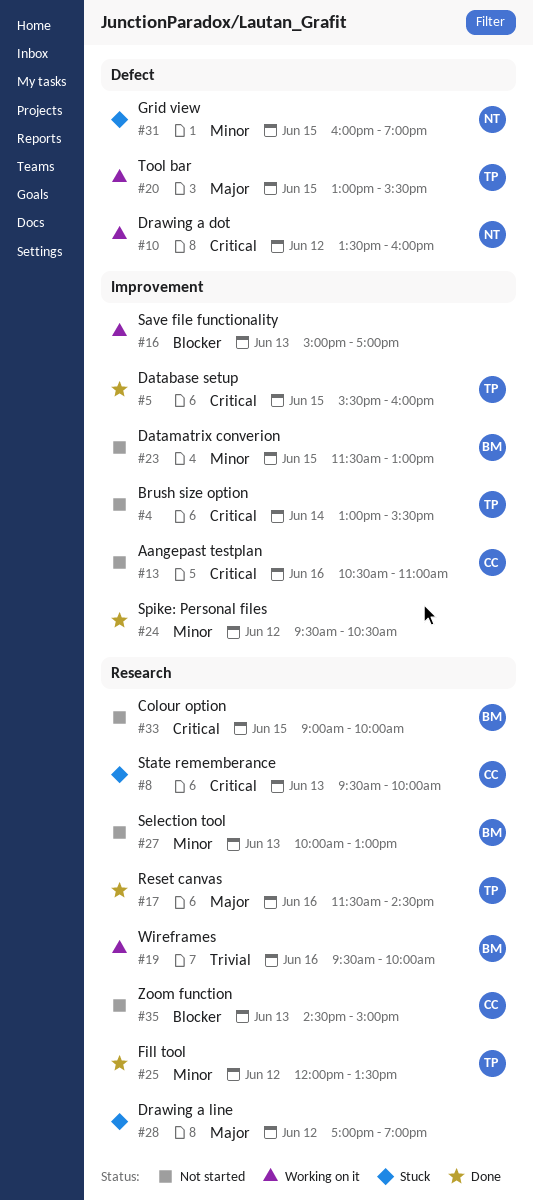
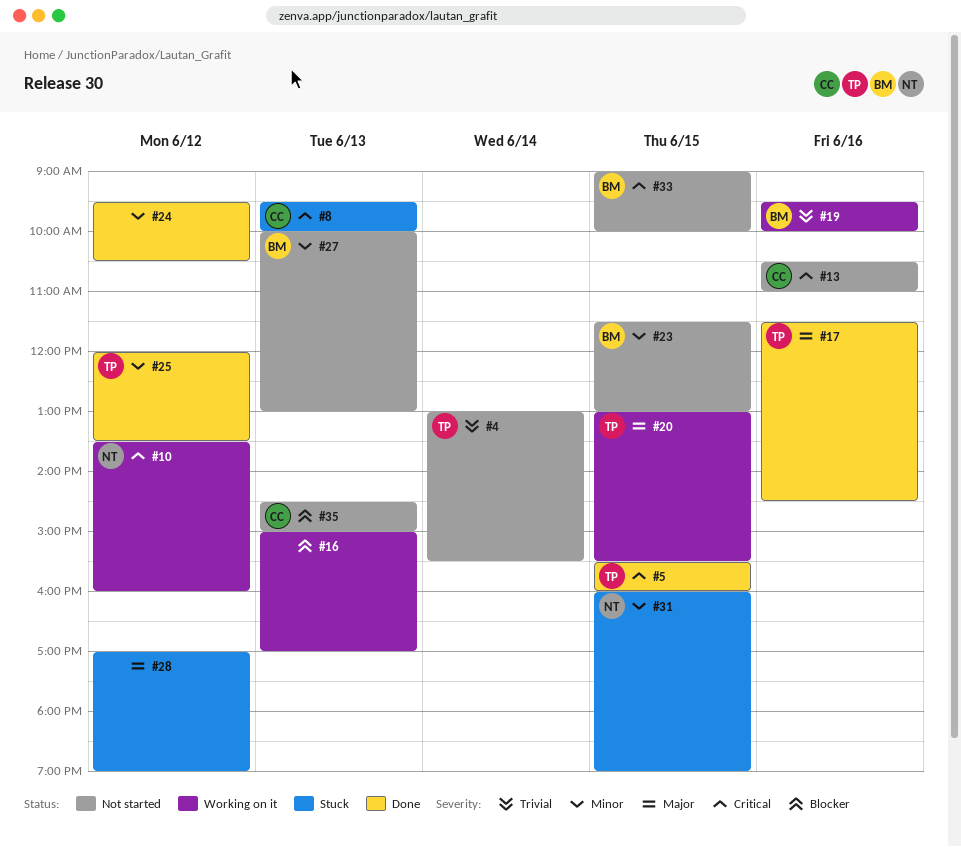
#4, priority: Critical -> Trivial

